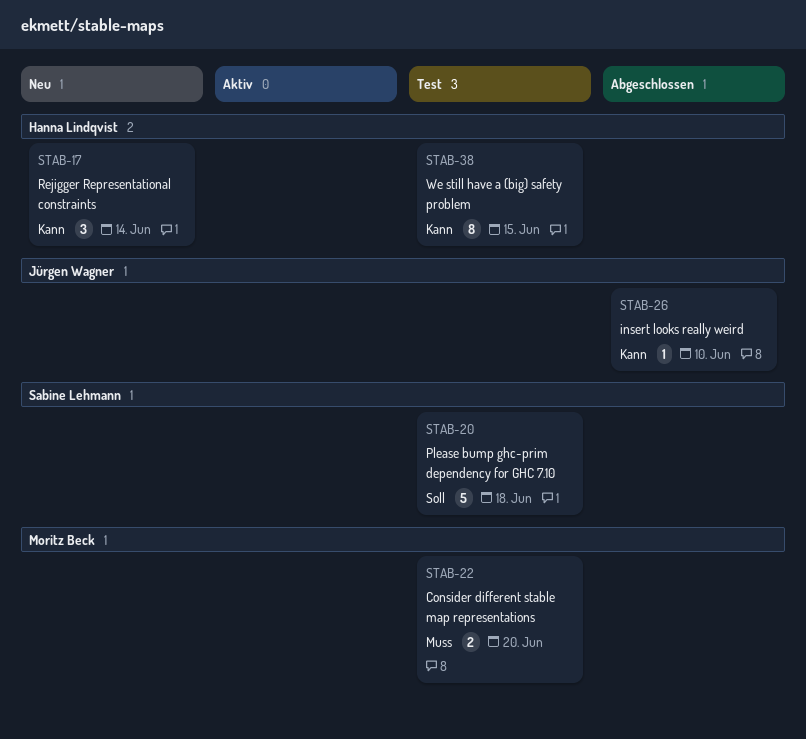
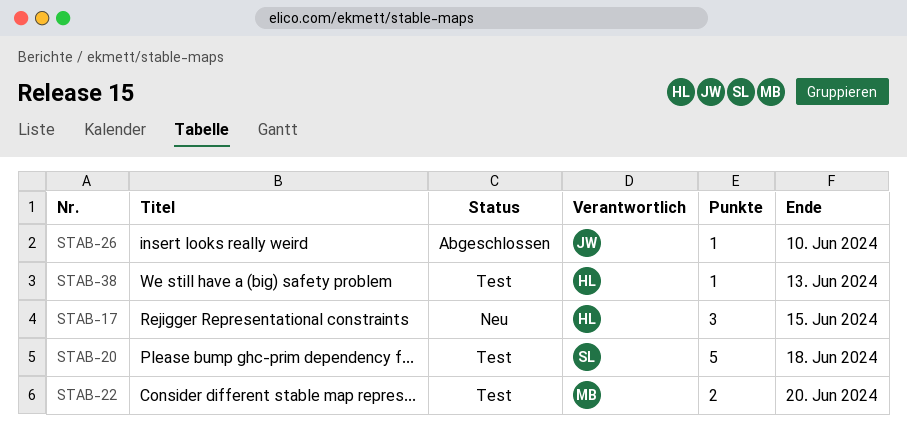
STAB-17, due: Jun 14 -> Jun 15
STAB-38, estimate: 8 -> 1
STAB-38, due: Jun 15 -> Jun 13

